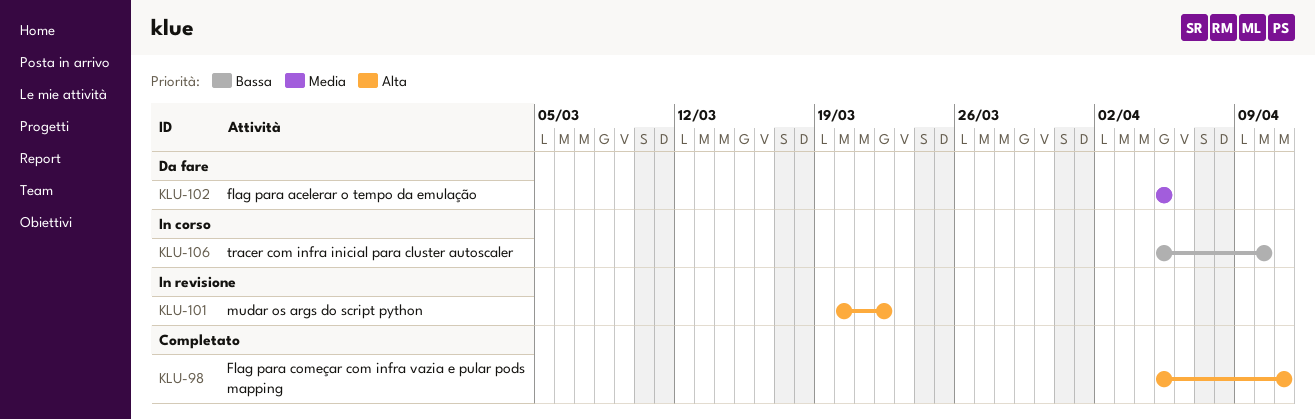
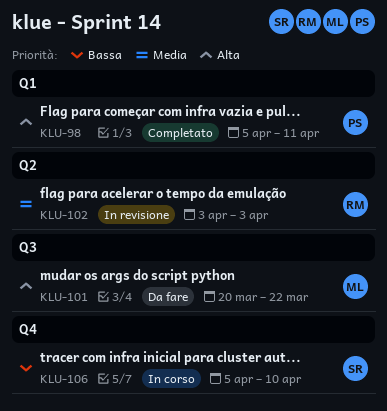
KLU-101, status: In revisione -> Da fare
KLU-102, status: Da fare -> In revisione
KLU-102, start: Apr 5 -> Apr 3
KLU-102, due: Apr 5 -> Apr 3

